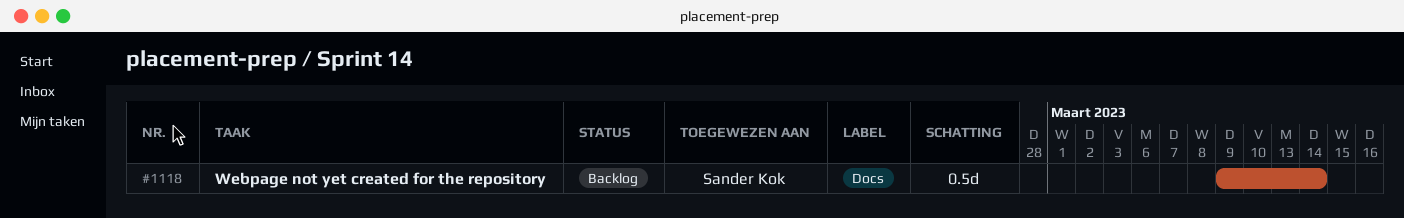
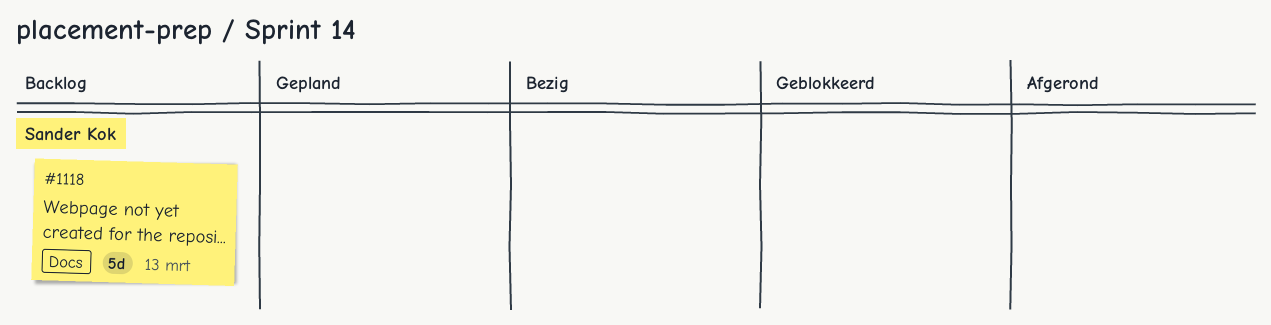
#1118, estimate: 0.5d -> 5d
#1118, due: Mar 14 -> Mar 13

